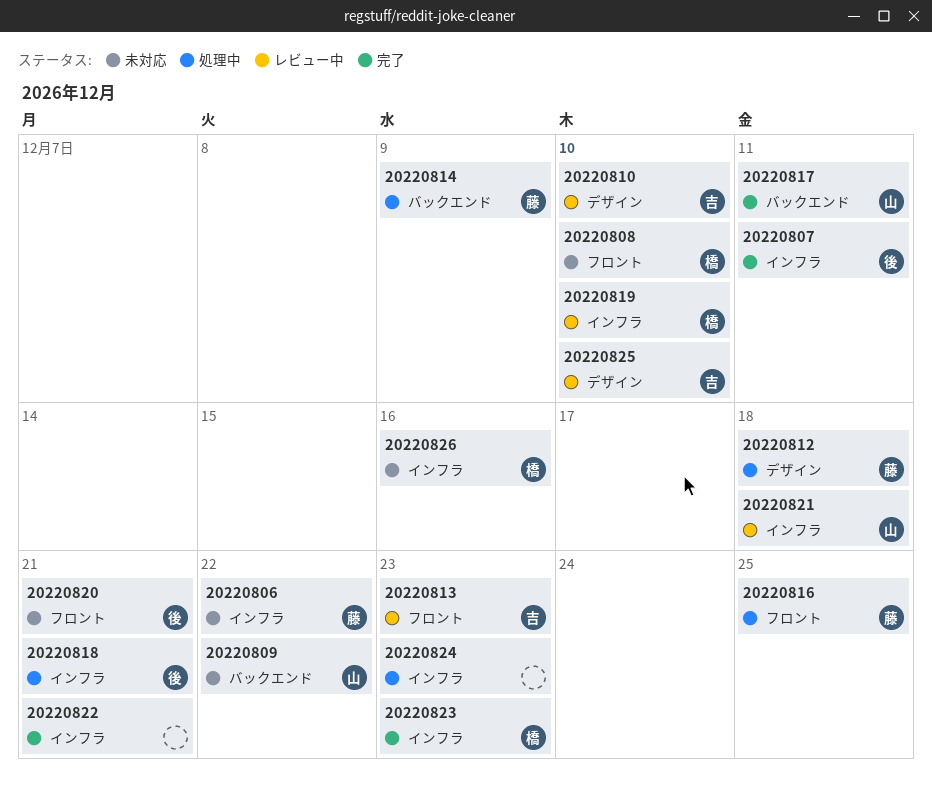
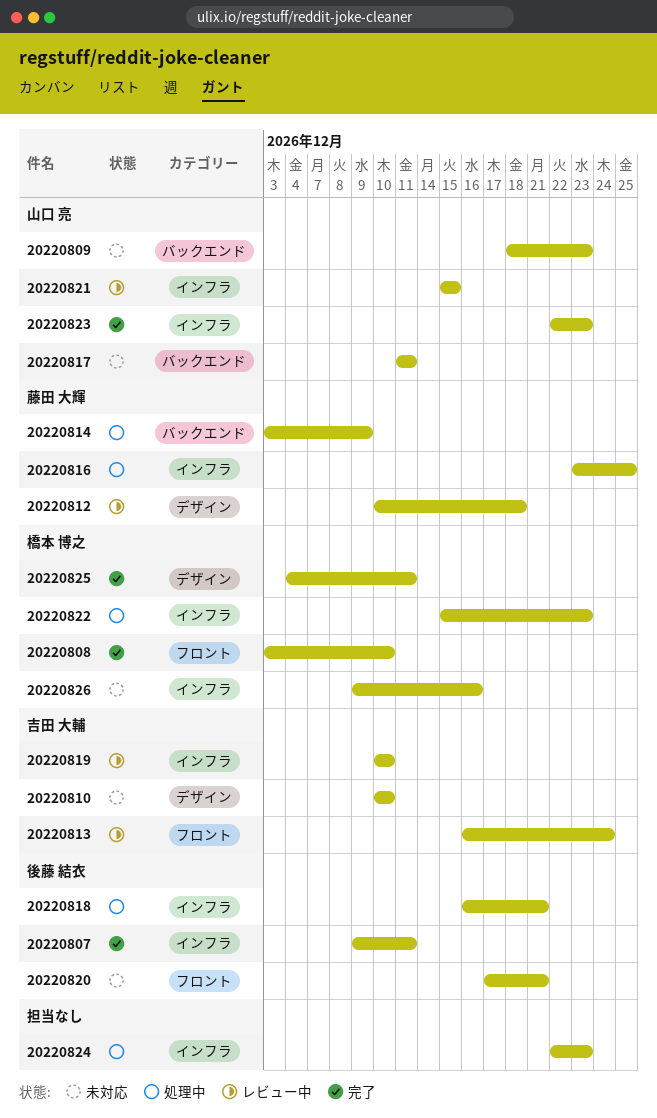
20220806: present -> none
20220808, status: 未対応 -> 完了
20220809, due: Dec 22 -> Dec 23
20220810, status: レビュー中 -> 未対応
20220812, status: 処理中 -> レビュー中
20220813, due: Dec 23 -> Dec 24
20220816, label: フロント -> インフラ
20220817, status: 完了 -> 未対応
20220819, owner: 橋本 博之 -> 吉田 大輔
20220821, due: Dec 18 -> Dec 15
20220822, status: 完了 -> 処理中
20220822, owner: none -> 橋本 博之
20220822, due: Dec 21 -> Dec 23
20220823, owner: 橋本 博之 -> 山口 亮
20220825, status: レビュー中 -> 完了
20220825, owner: 吉田 大輔 -> 橋本 博之
20220825, due: Dec 10 -> Dec 11

